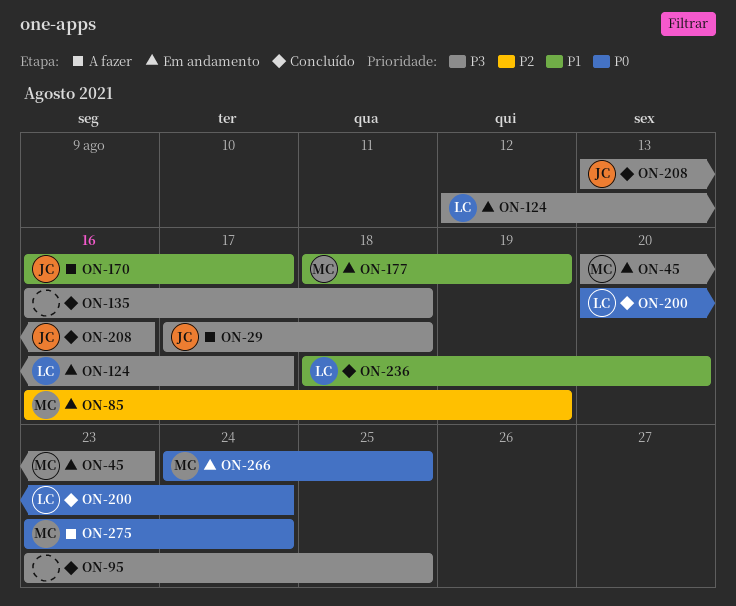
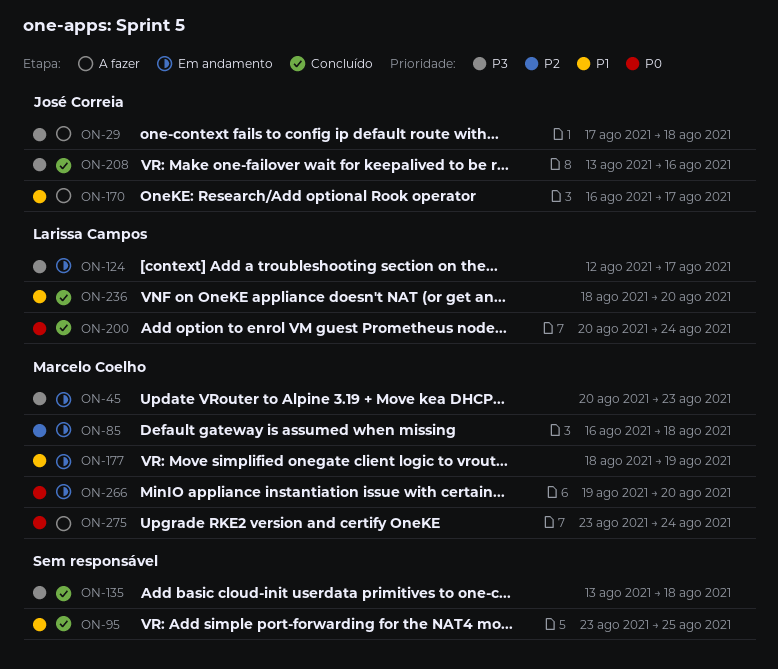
ON-85, due: Aug 19 -> Aug 18
ON-95, priority: P3 -> P1
ON-135, start: Aug 16 -> Aug 13
ON-266, start: Aug 24 -> Aug 19
ON-266, due: Aug 25 -> Aug 20

